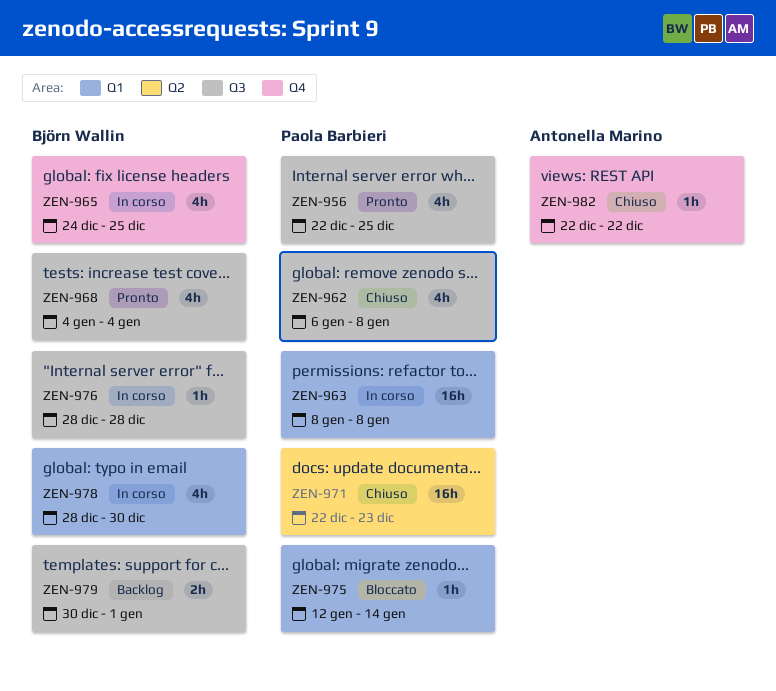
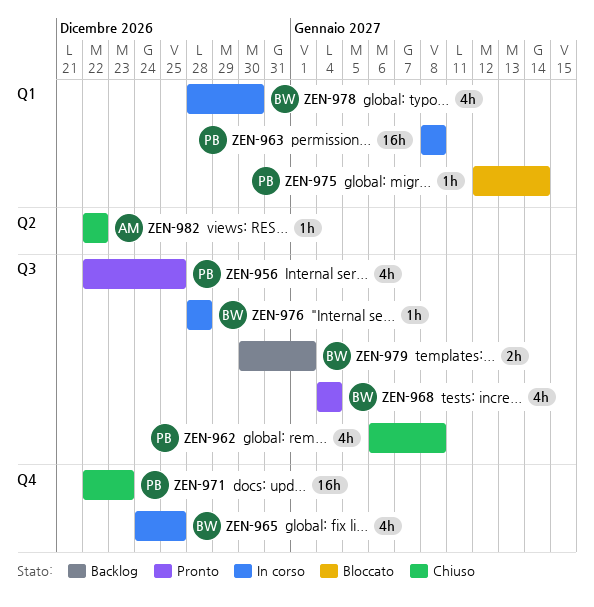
ZEN-971, label: Q2 -> Q4
ZEN-982, label: Q4 -> Q2

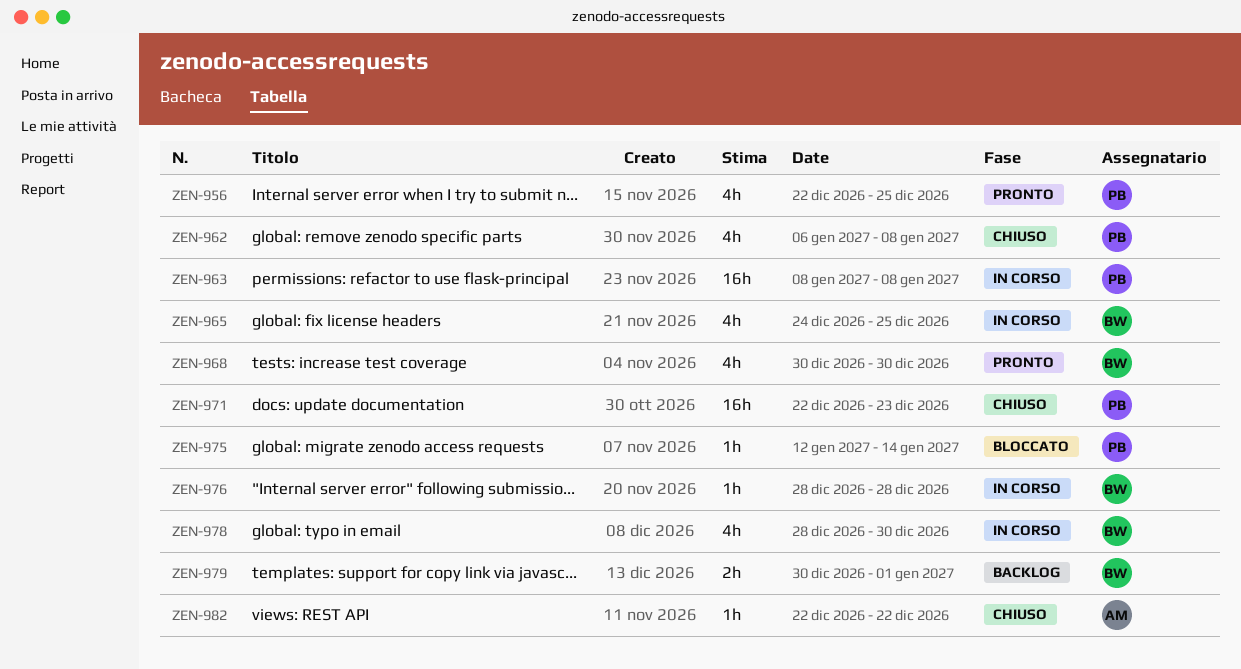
ZEN-968, start: Jan 4 -> Dec 30
ZEN-968, due: Jan 4 -> Dec 30

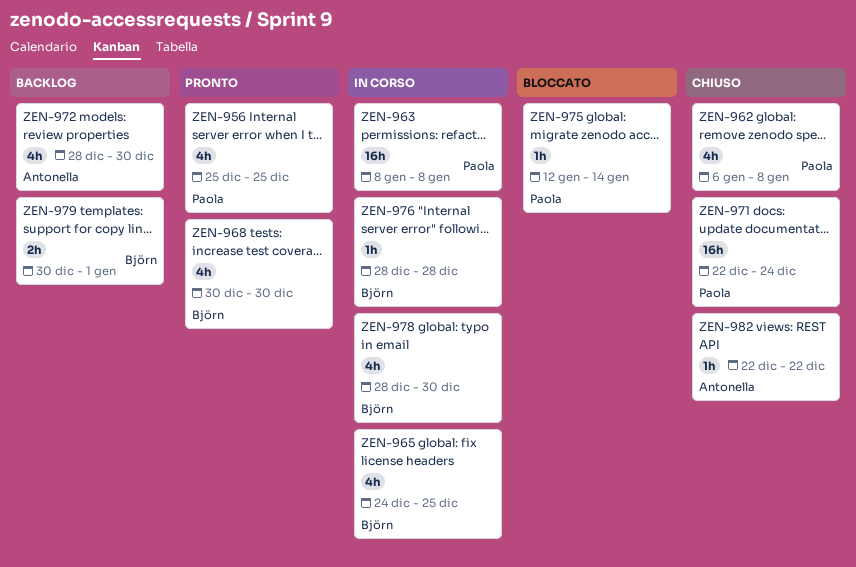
ZEN-956, start: Dec 22 -> Dec 25
ZEN-971, due: Dec 23 -> Dec 24
ZEN-972: none -> present

